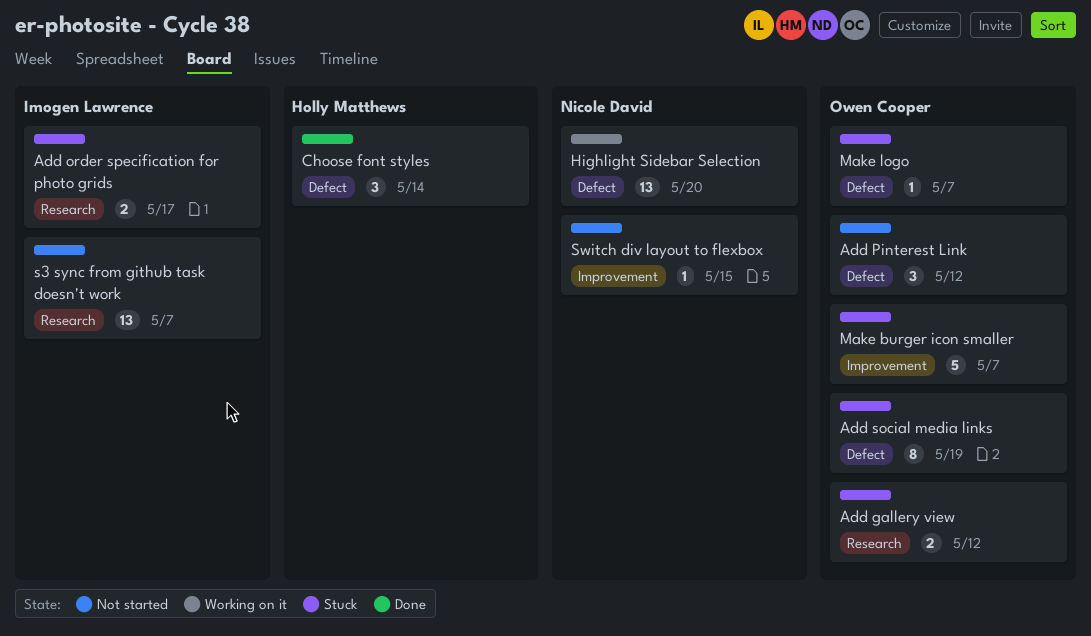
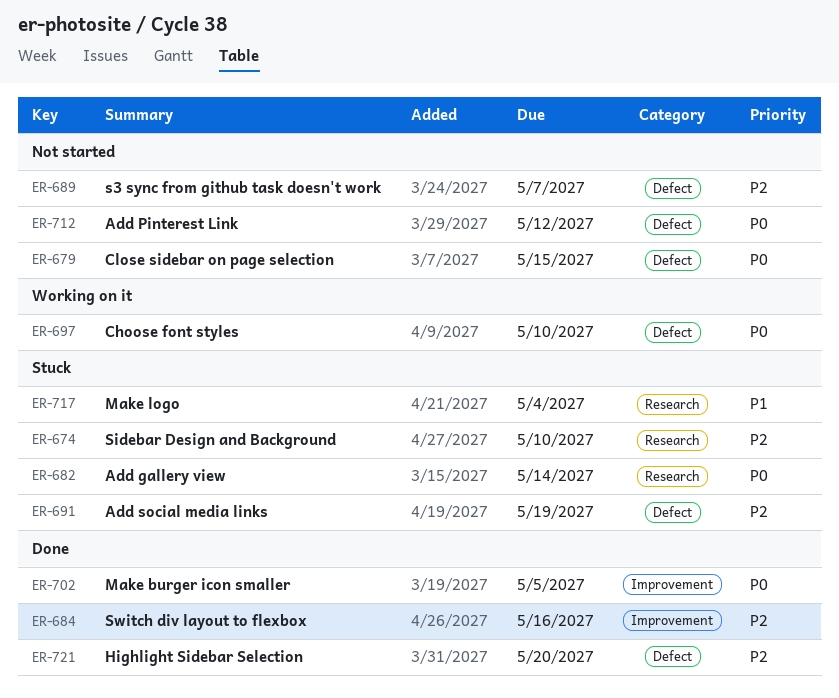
Add gallery view, due: May 12 -> May 14
Add order specification for photo grids: present -> none
Choose font styles, status: Done -> Working on it
Choose font styles, due: May 14 -> May 10
Close sidebar on page selection: none -> present
Highlight Sidebar Selection, status: Working on it -> Done
Make burger icon smaller, status: Stuck -> Done
Make burger icon smaller, due: May 7 -> May 5
Make logo, label: Defect -> Research
Make logo, due: May 7 -> May 4
s3 sync from github task doesn't work, label: Research -> Defect
Sidebar Design and Background: none -> present
Switch div layout to flexbox, status: Not started -> Done
Switch div layout to flexbox, due: May 15 -> May 16

